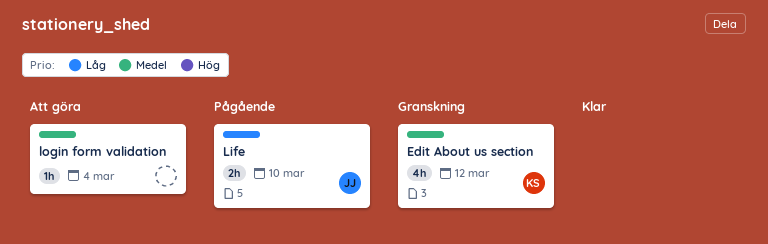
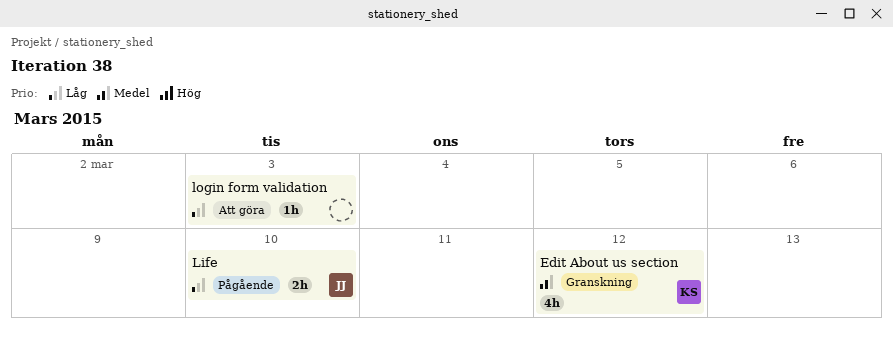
login form validation, priority: Medel -> Låg
login form validation, due: Mar 4 -> Mar 3

